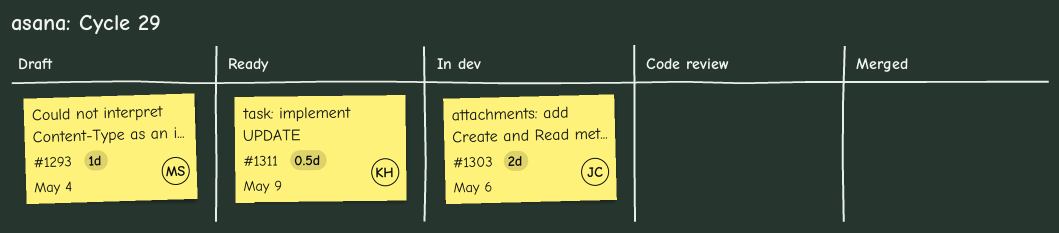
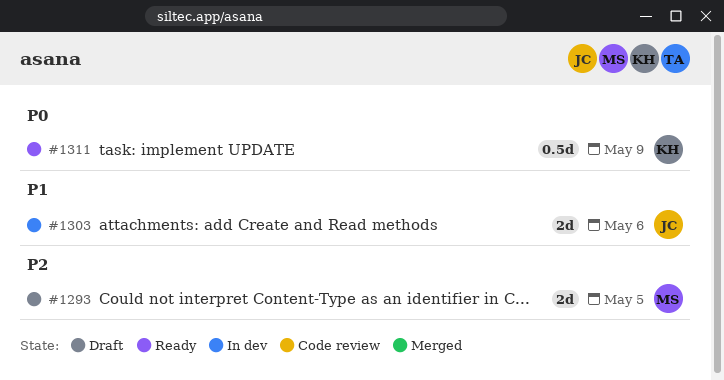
#1293, estimate: 1d -> 2d
#1293, due: May 4 -> May 5

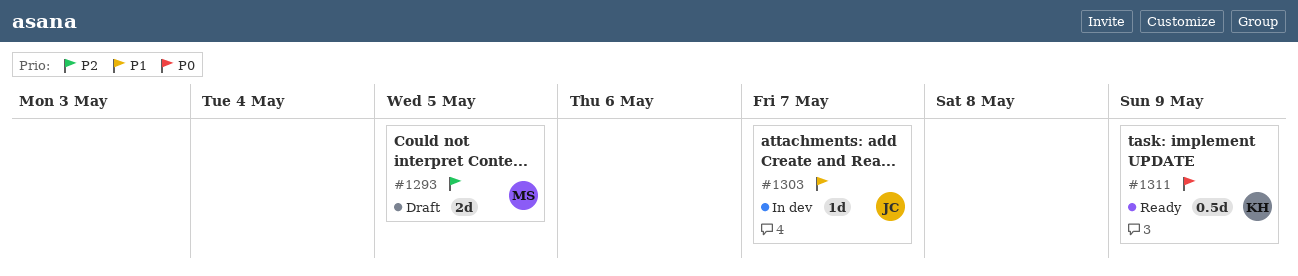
#1303, estimate: 2d -> 1d
#1303, due: May 6 -> May 7

